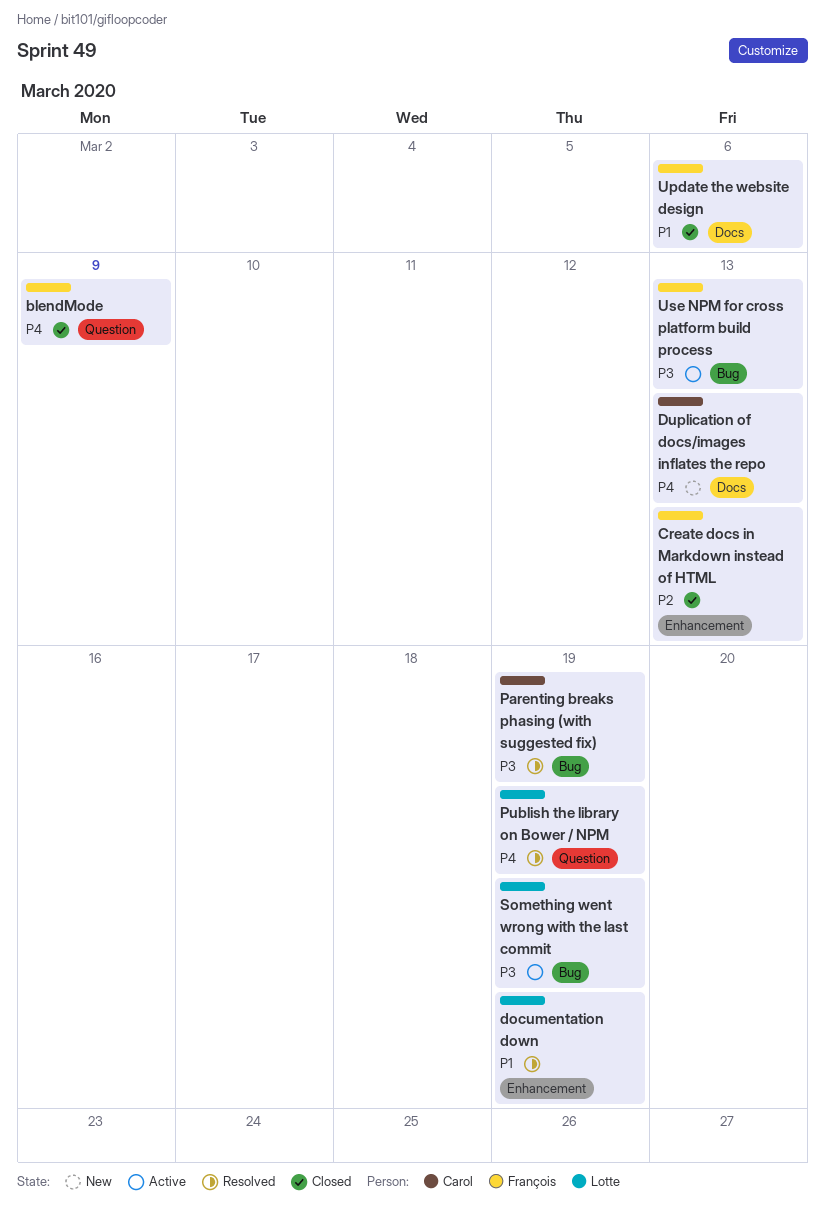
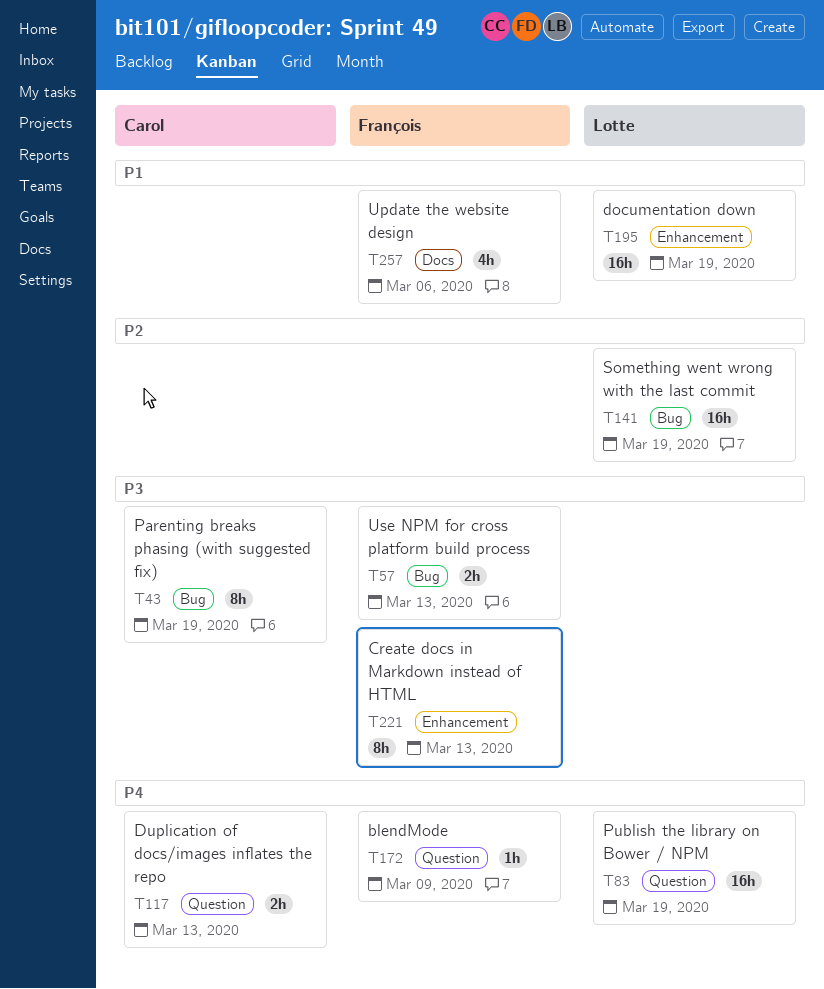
Create docs in Markdown instead of HTML, priority: P2 -> P3
Duplication of docs/images inflates the repo, label: Docs -> Question
Something went wrong with the last commit, priority: P3 -> P2

